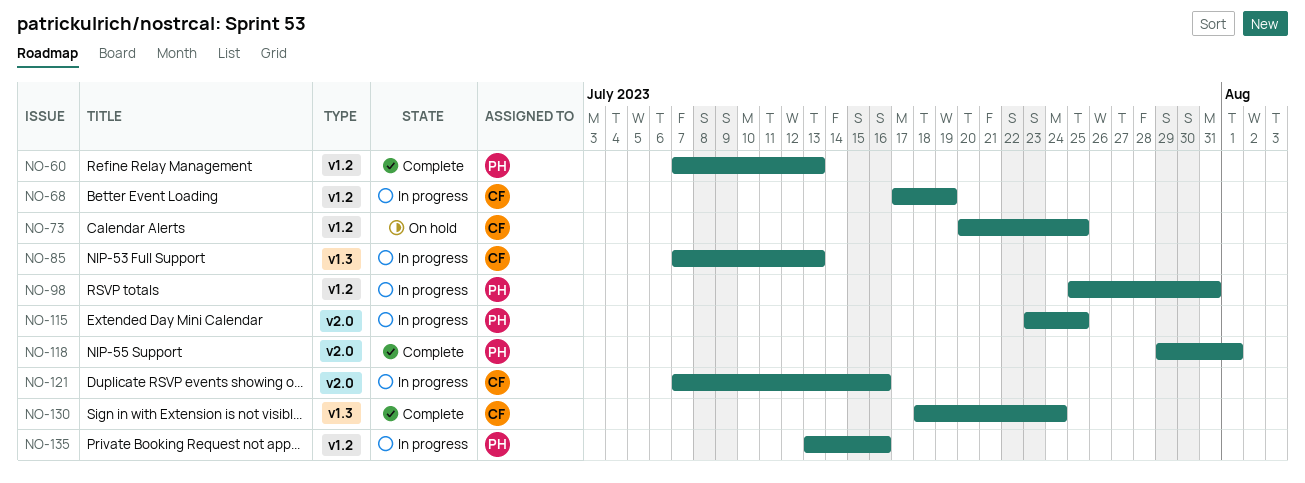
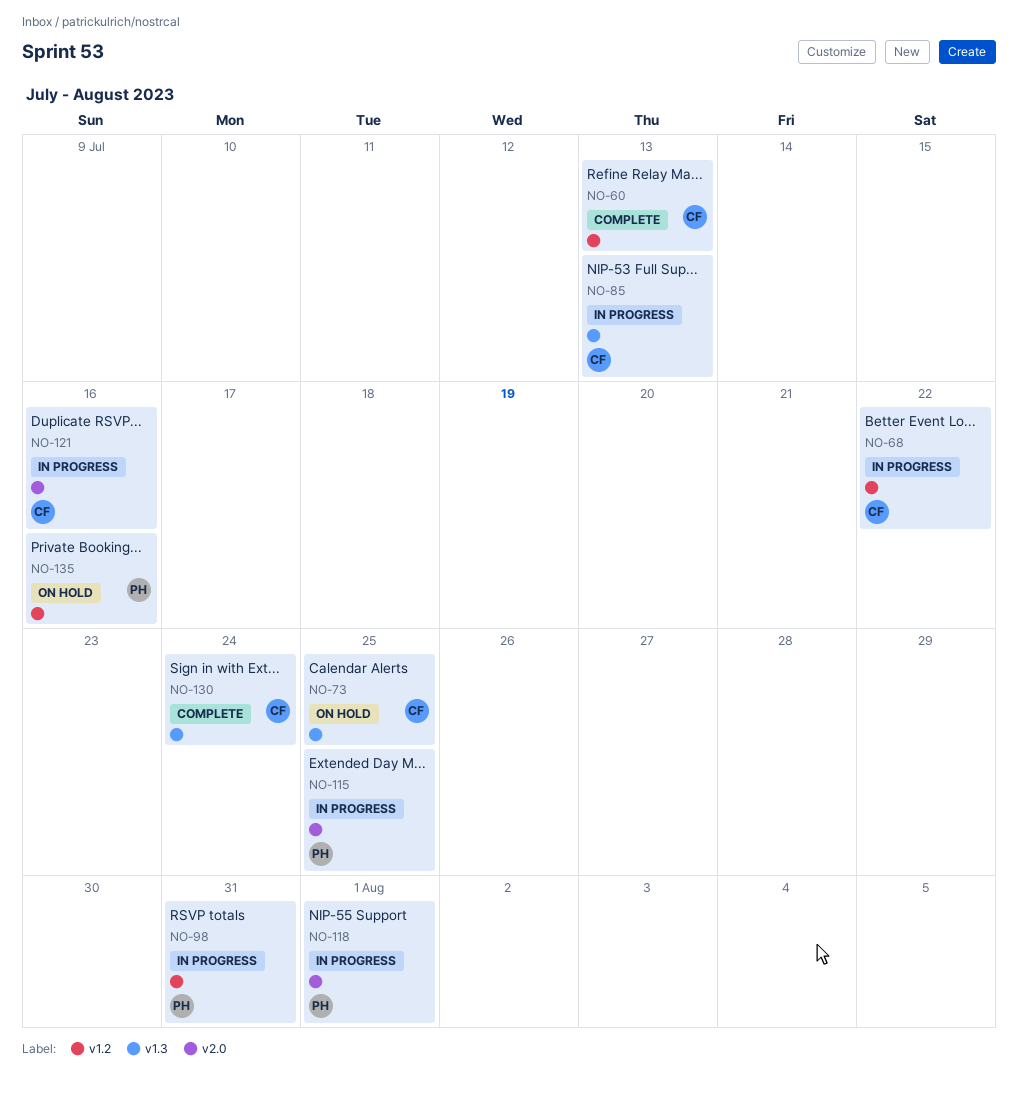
NO-60, owner: PH -> CF
NO-68, due: Jul 19 -> Jul 22
NO-73, label: v1.2 -> v1.3
NO-118, status: Complete -> In progress
NO-135, status: In progress -> On hold

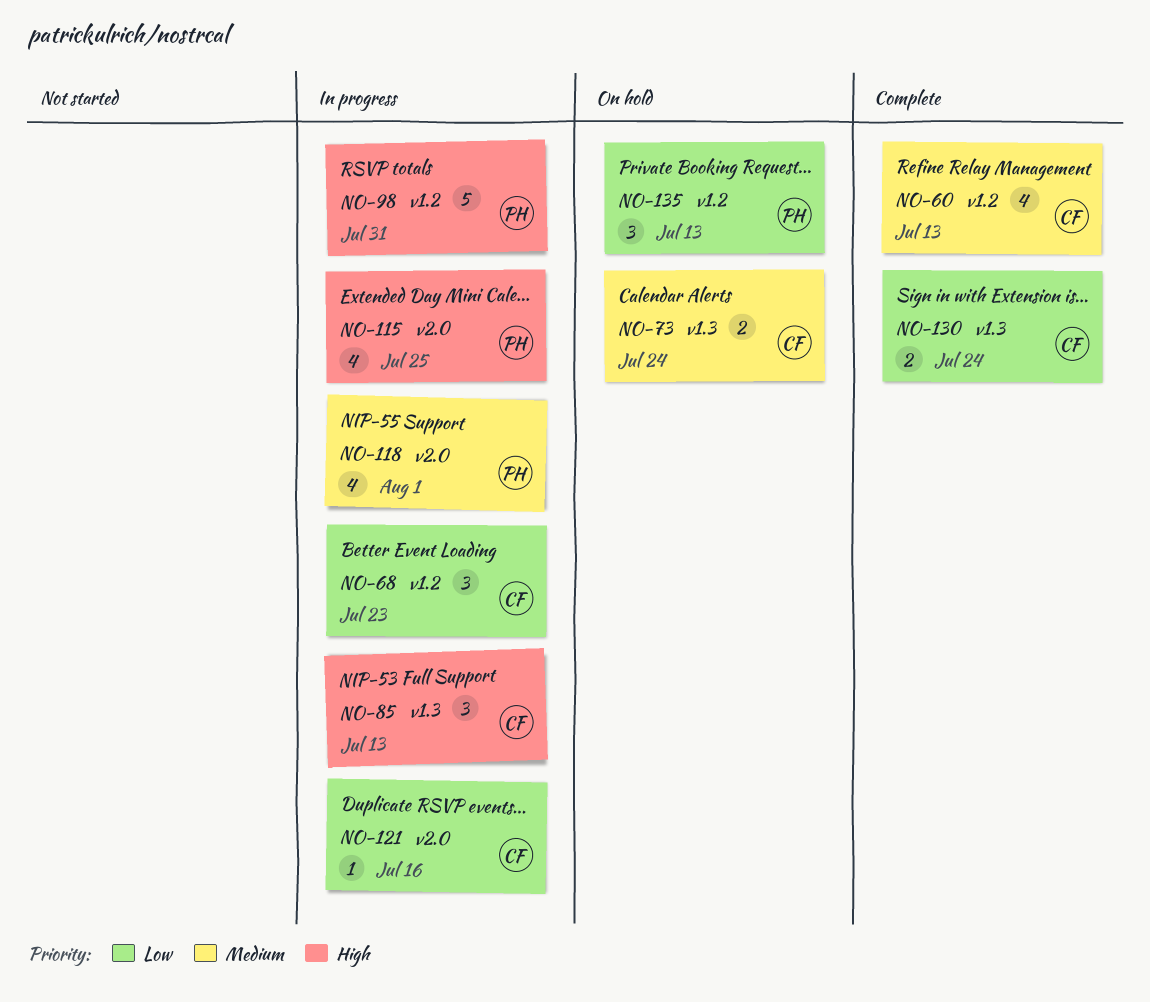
NO-68, due: Jul 22 -> Jul 23
NO-73, due: Jul 25 -> Jul 24
NO-135, due: Jul 16 -> Jul 13

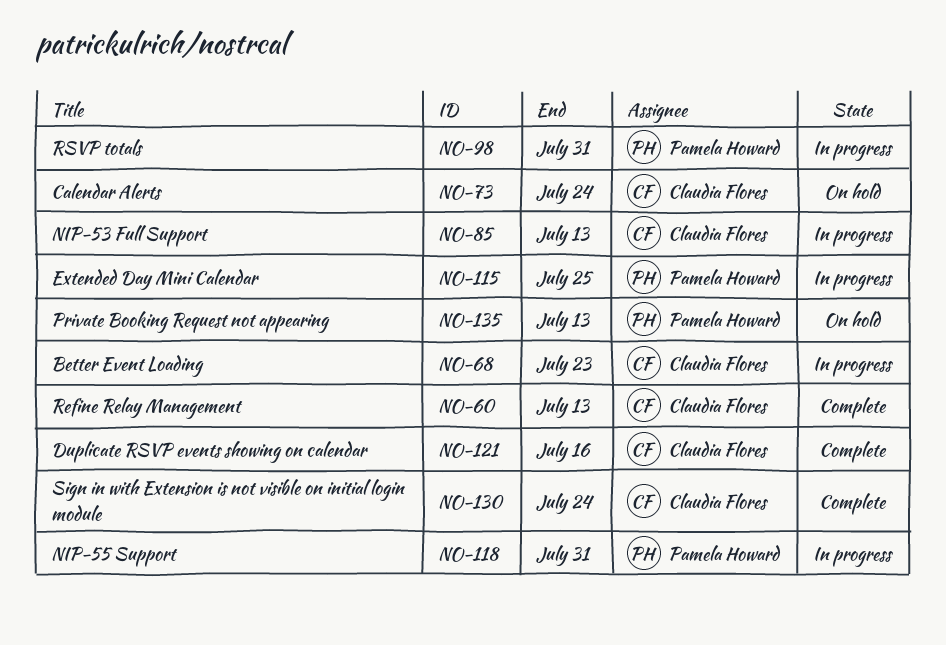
NO-118, due: Aug 1 -> Jul 31
NO-121, status: In progress -> Complete

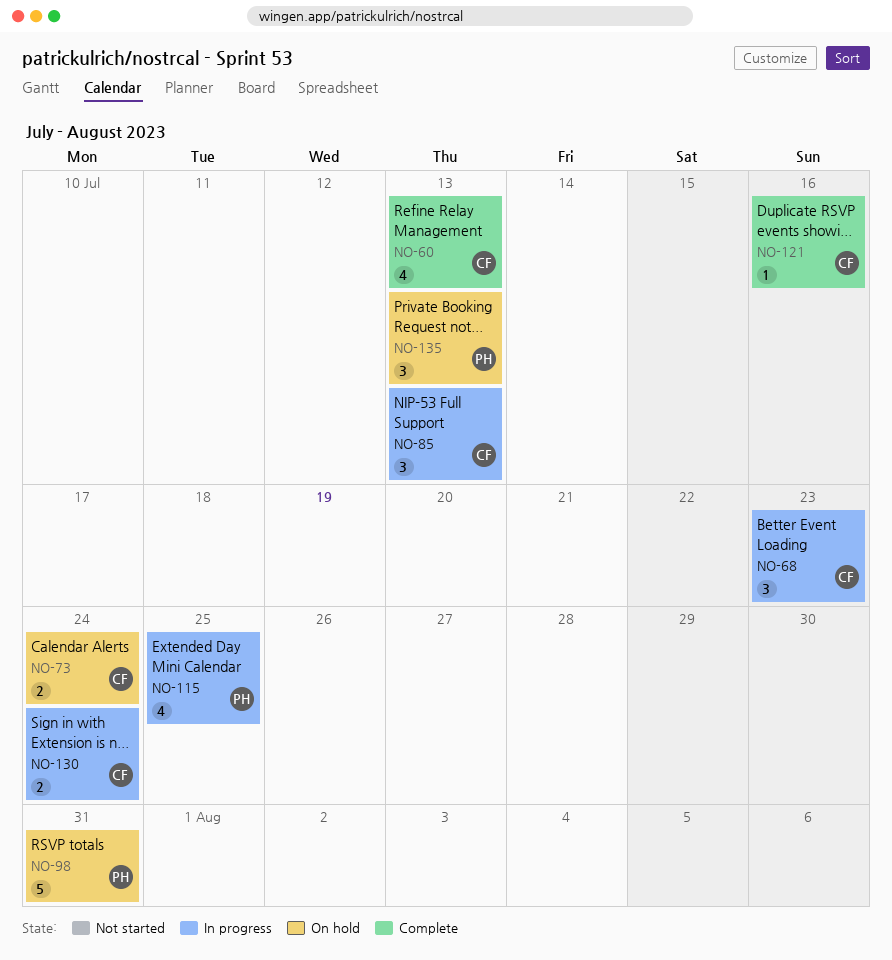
NO-98, status: In progress -> On hold
NO-118: present -> none
NO-130, status: Complete -> In progress

